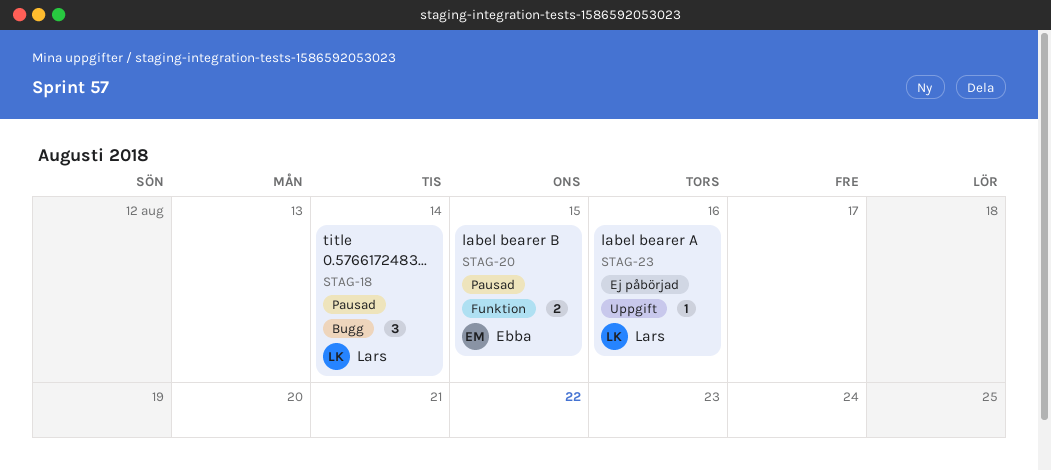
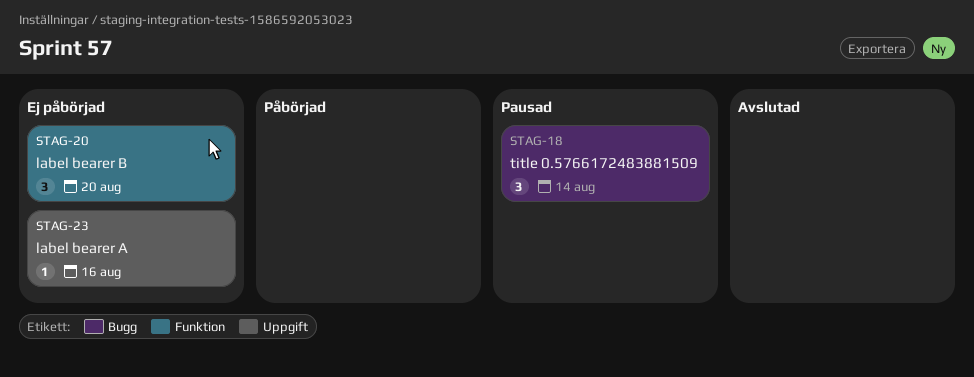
STAG-20, status: Pausad -> Ej påbörjad
STAG-20, estimate: 2 -> 3
STAG-20, due: Aug 15 -> Aug 20

